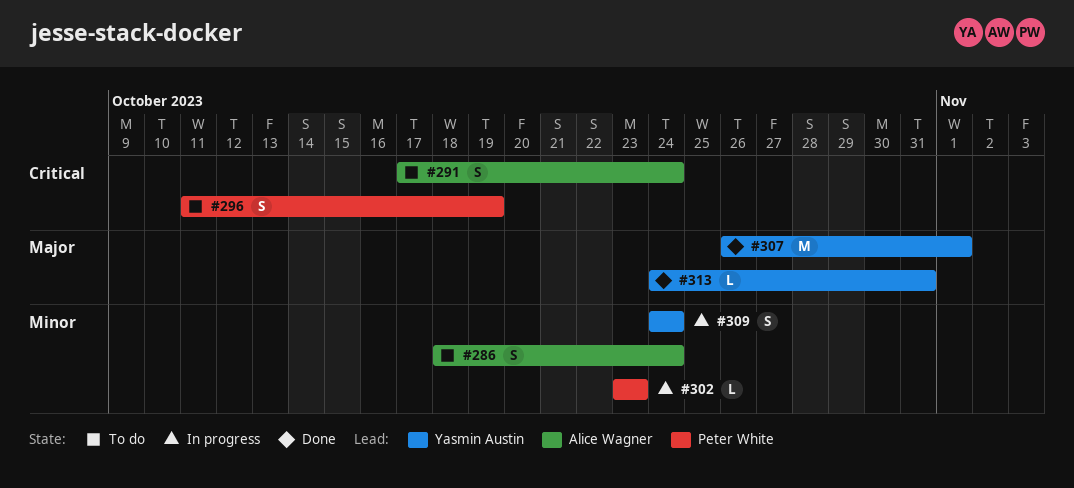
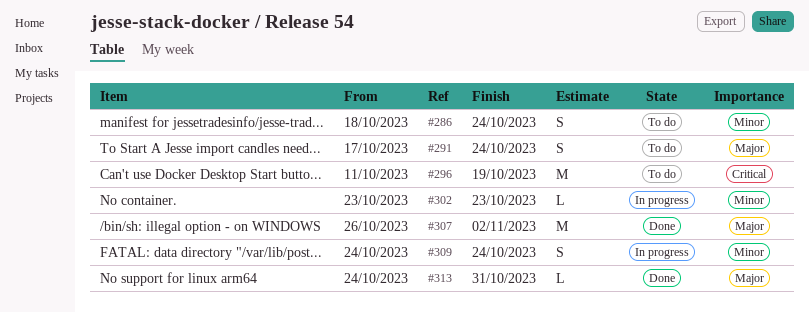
#291, priority: Critical -> Major
#296, estimate: S -> M
#307, due: Nov 1 -> Nov 2

